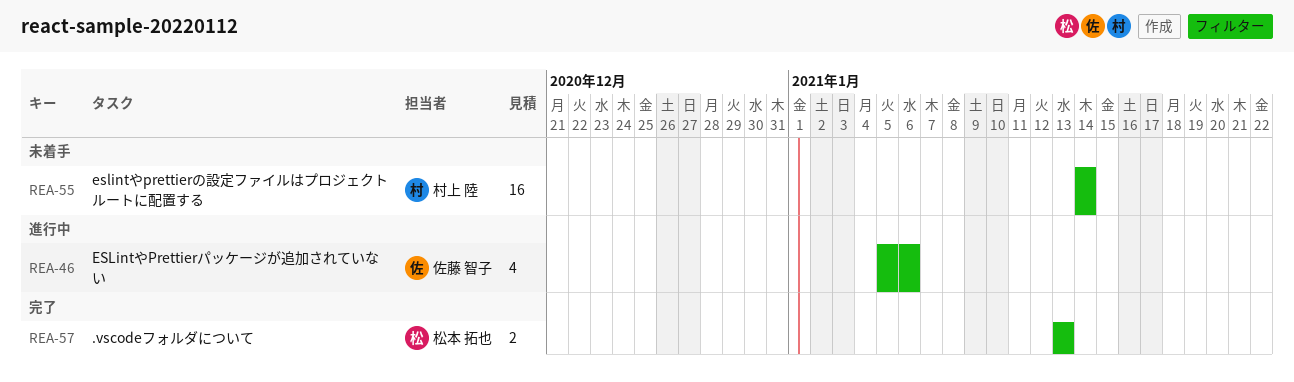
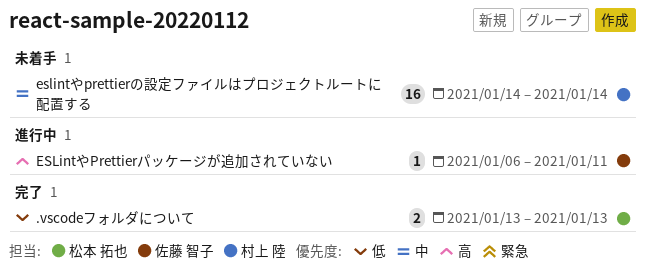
ESLintやPrettierパッケージが追加されていない, estimate: 4 -> 1
ESLintやPrettierパッケージが追加されていない, start: Jan 5 -> Jan 6
ESLintやPrettierパッケージが追加されていない, due: Jan 6 -> Jan 11

